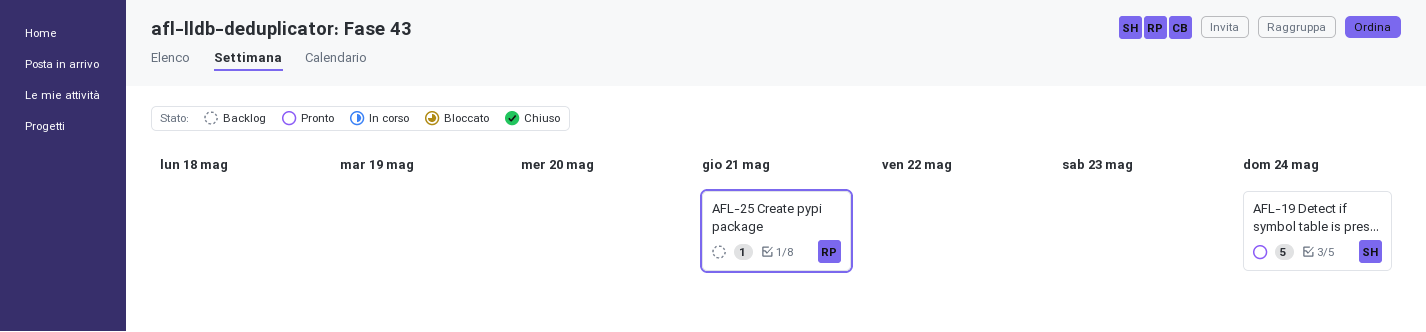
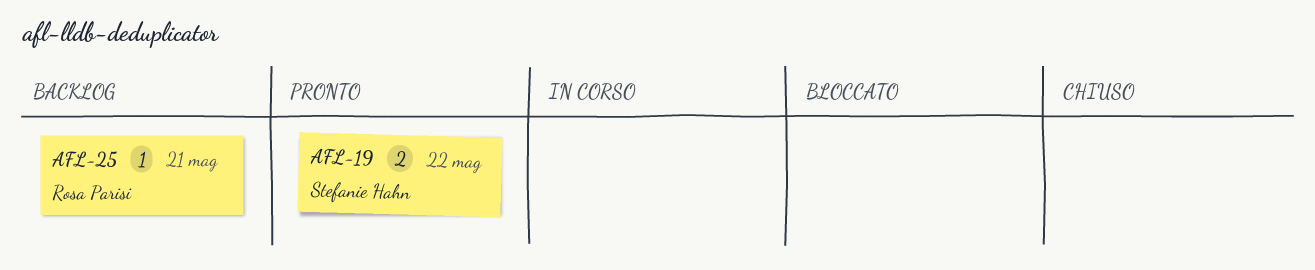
AFL-19, estimate: 5 -> 2
AFL-19, due: May 24 -> May 22

